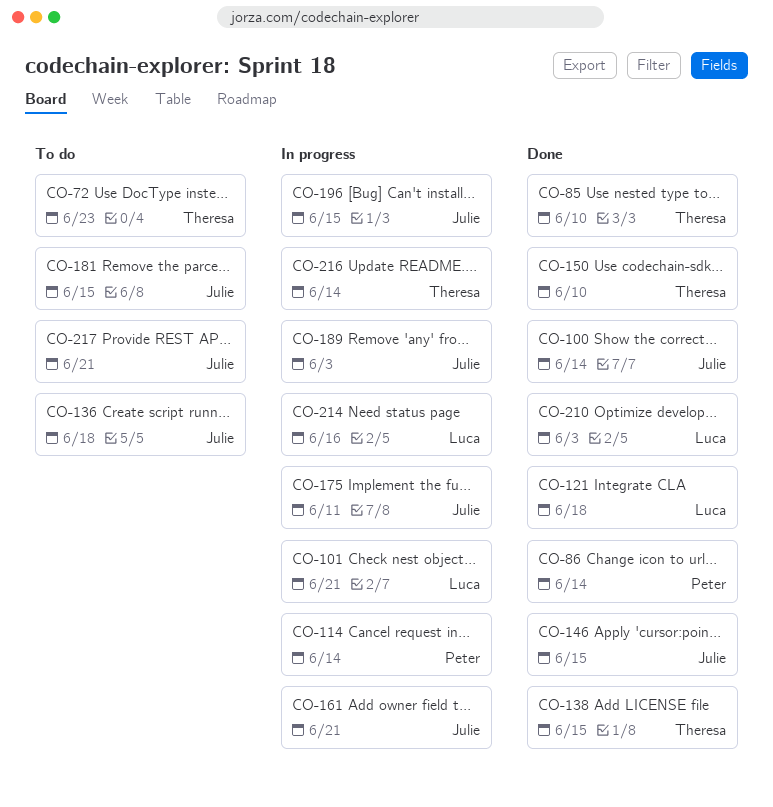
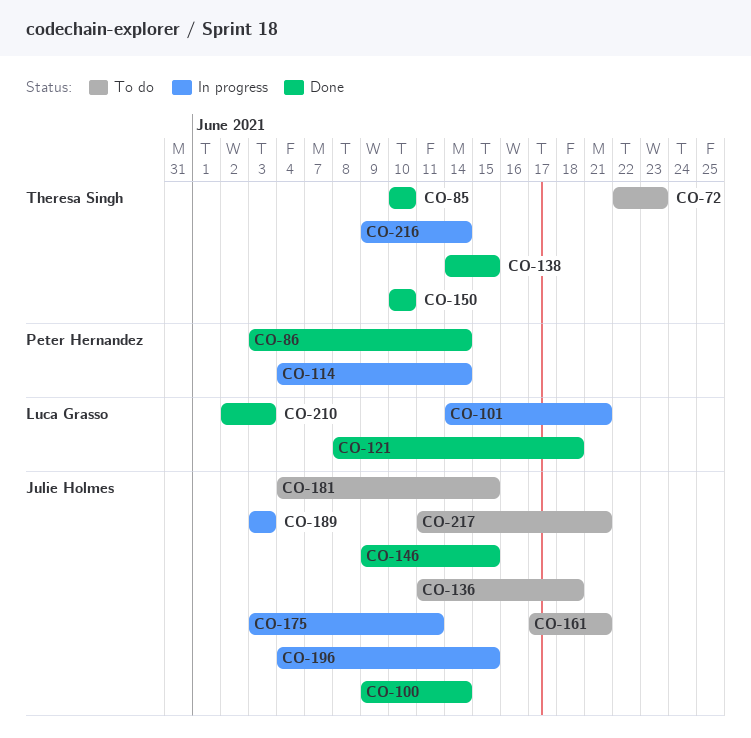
CO-161, status: In progress -> To do
CO-214: present -> none

